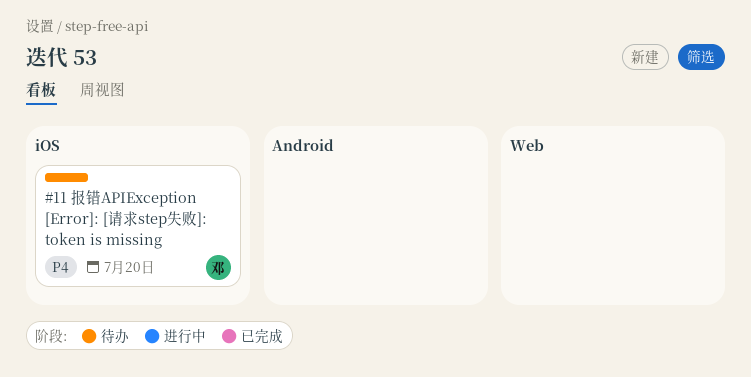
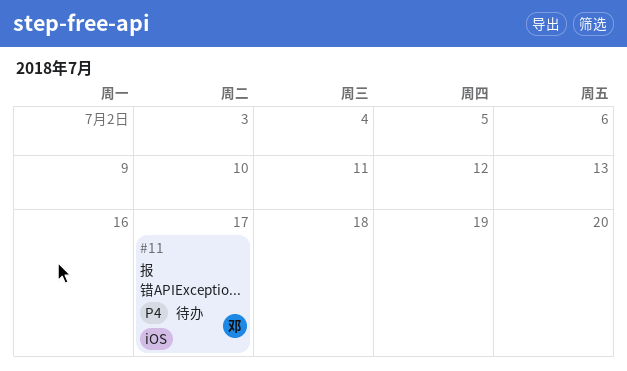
#11, due: Jul 20 -> Jul 17

